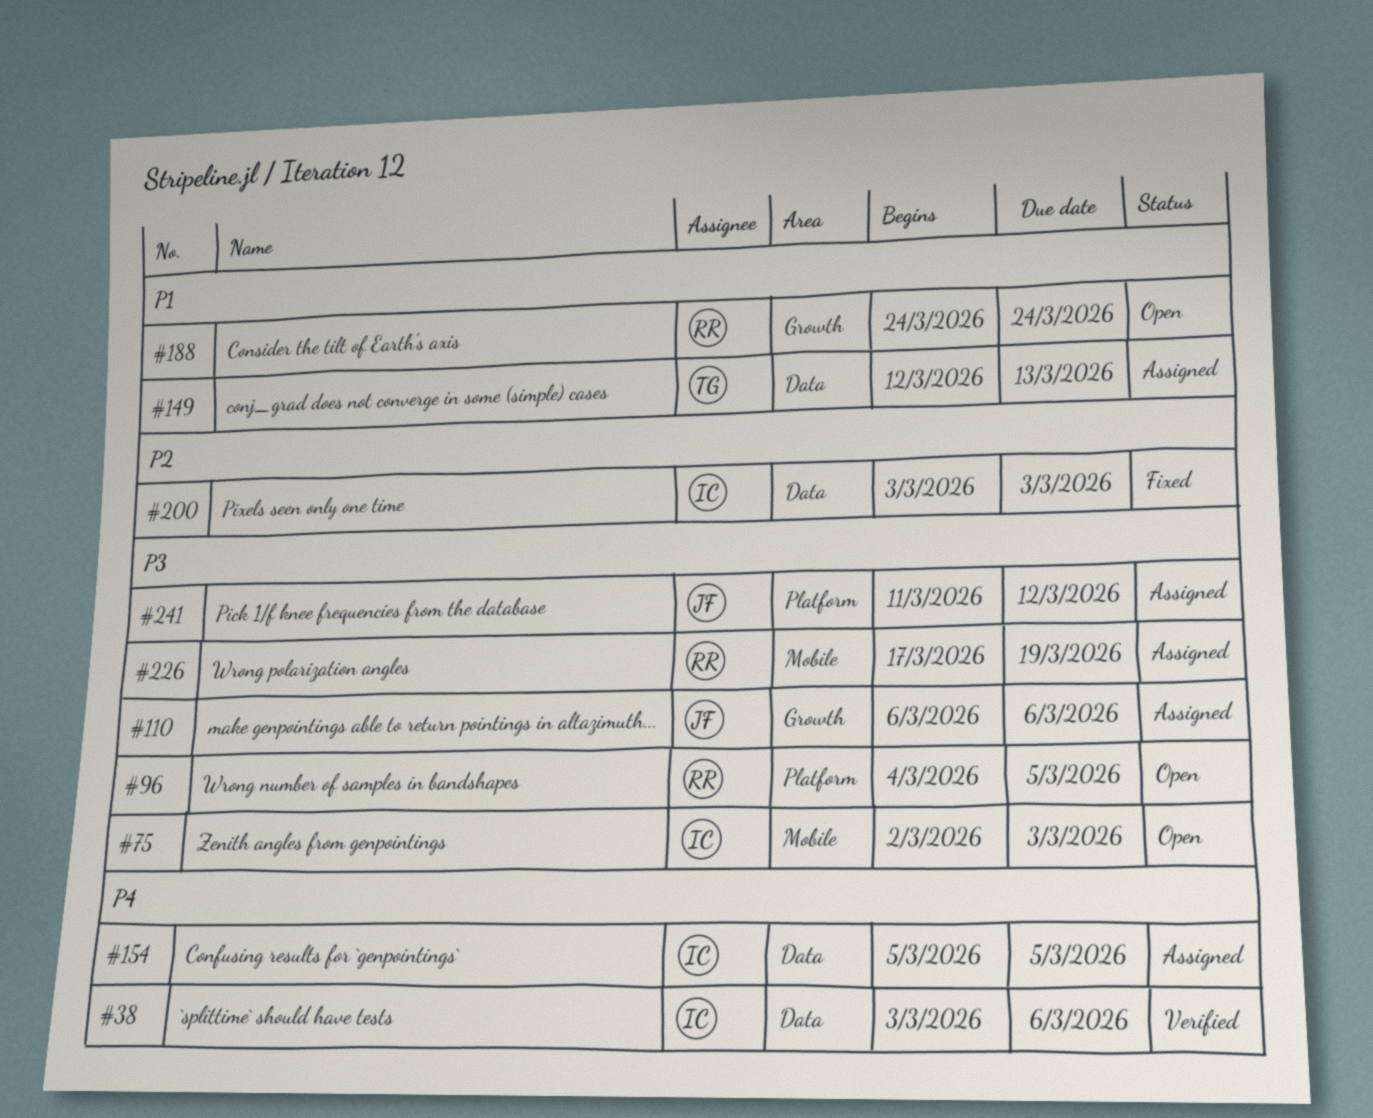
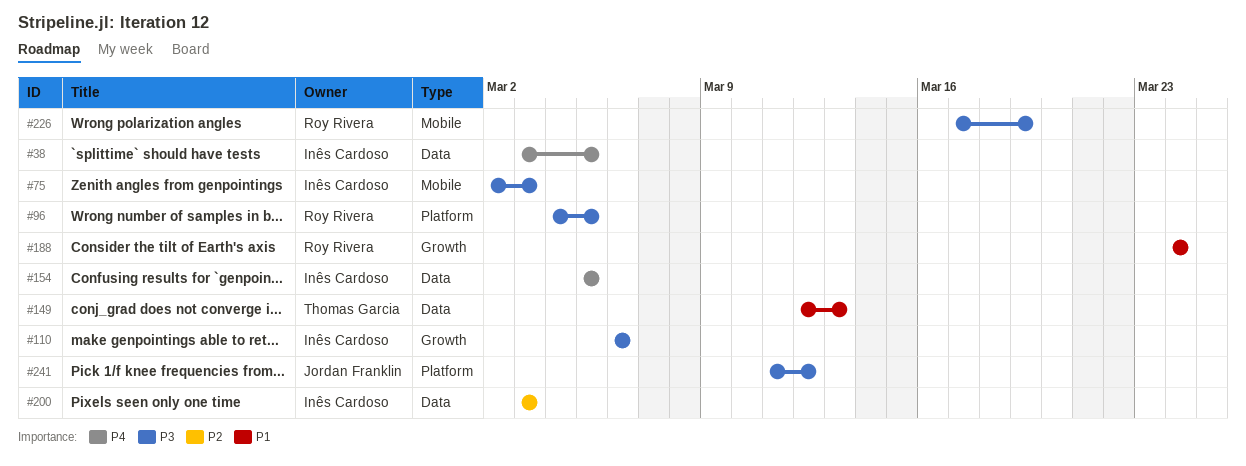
#38, due: Mar 6 -> Mar 5
#110, owner: Jordan Franklin -> Inês Cardoso

